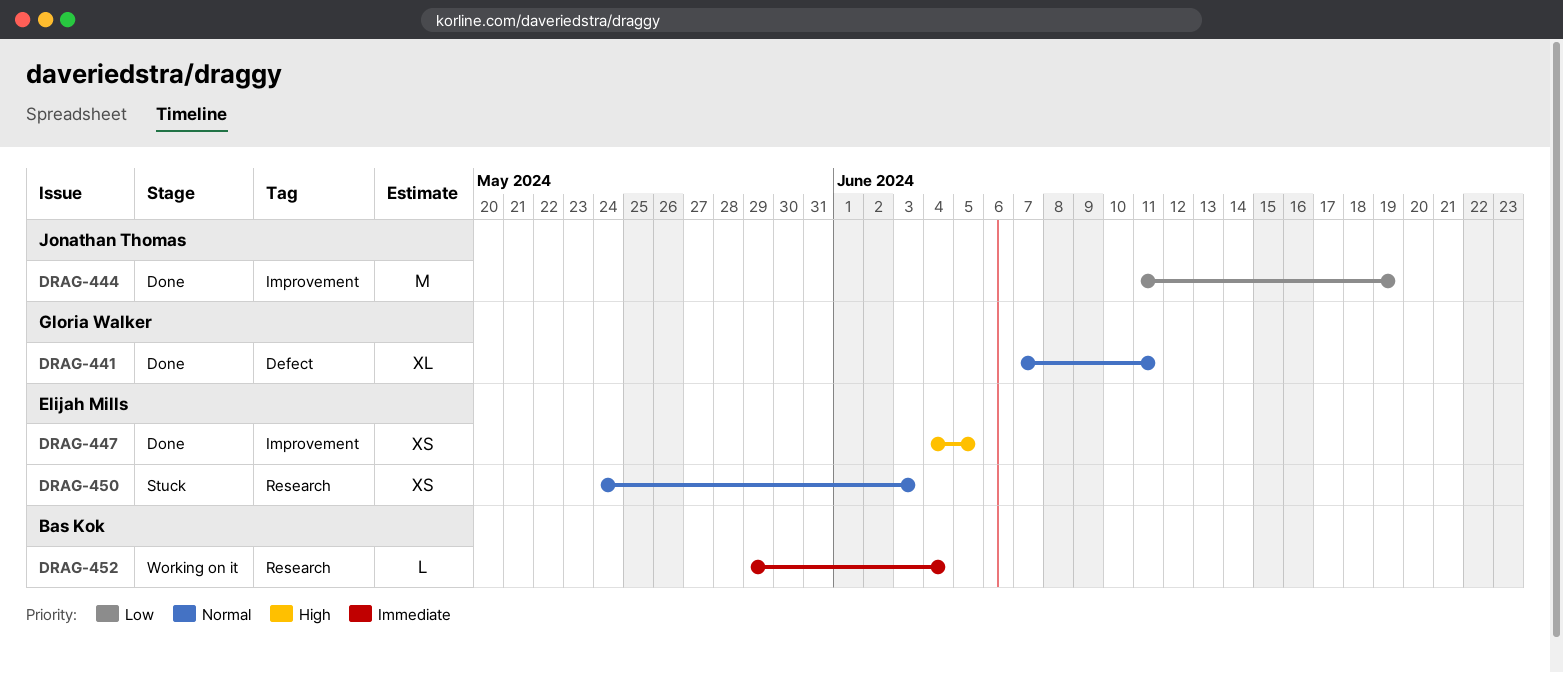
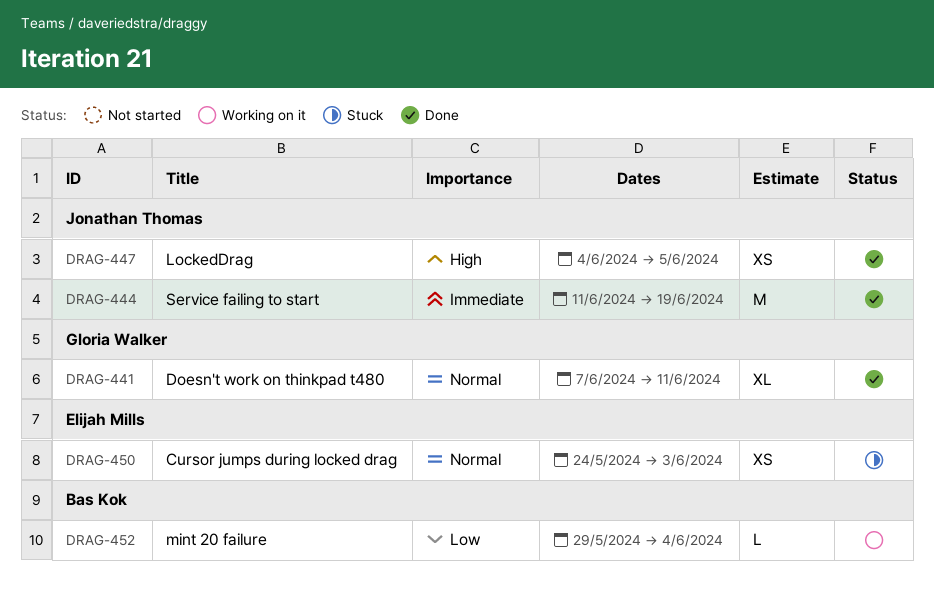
DRAG-444, priority: Low -> Immediate
DRAG-447, owner: Elijah Mills -> Jonathan Thomas
DRAG-452, priority: Immediate -> Low

